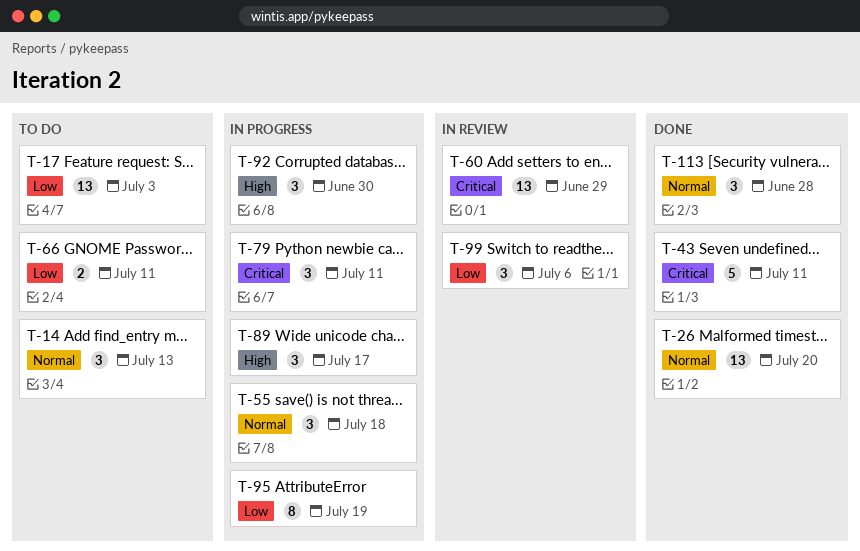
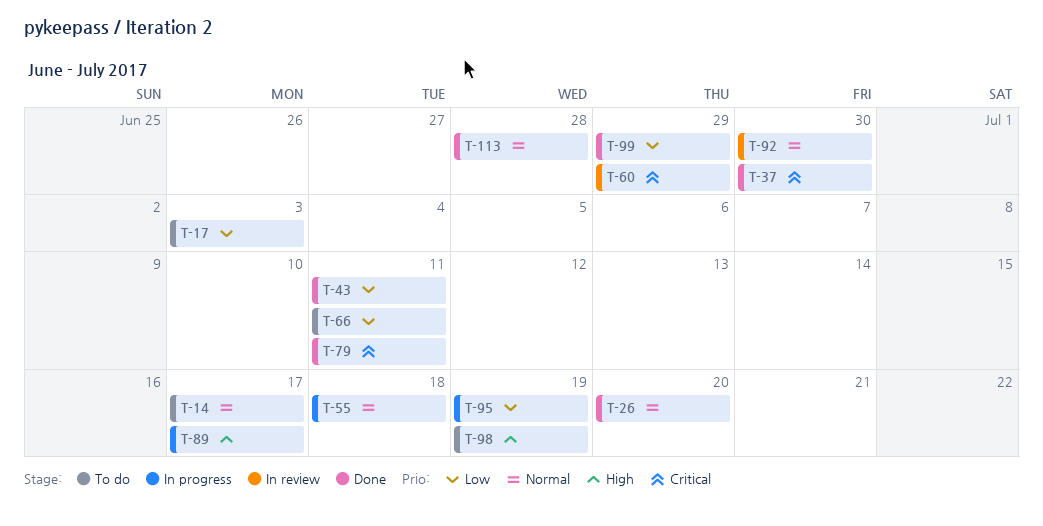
T-14, due: Jul 13 -> Jul 17
T-37: none -> present
T-43, priority: Critical -> Low
T-79, status: In progress -> Done
T-92, status: In progress -> In review
T-92, priority: High -> Normal
T-98: none -> present
T-99, status: In review -> Done
T-99, due: Jul 6 -> Jun 29

